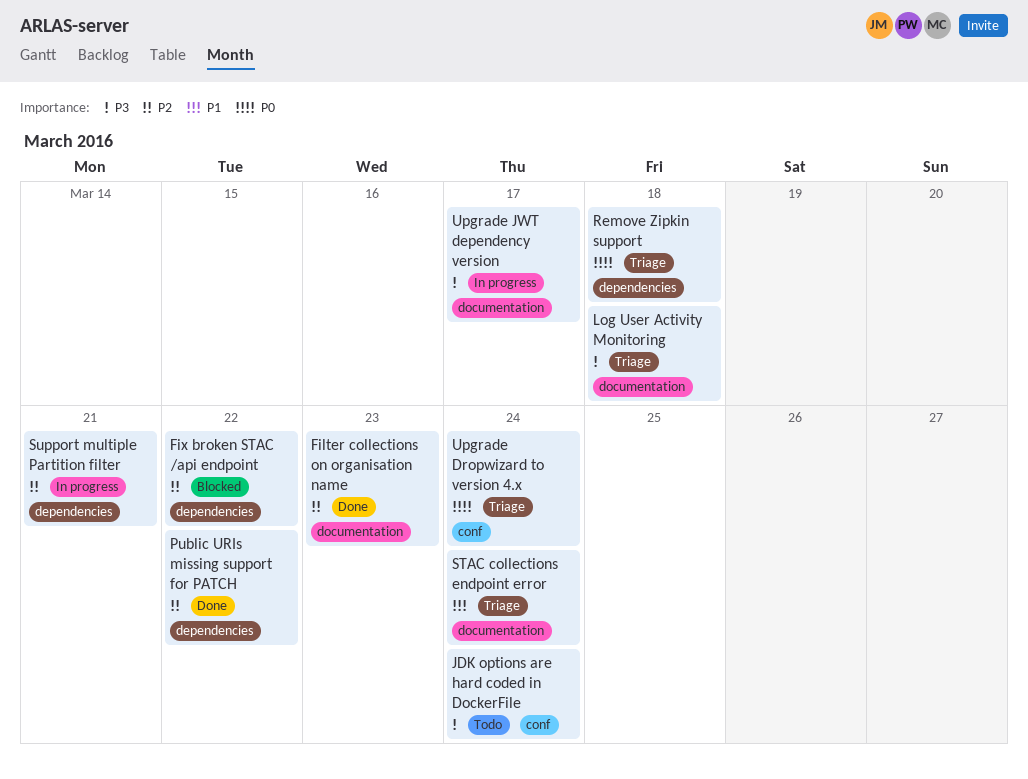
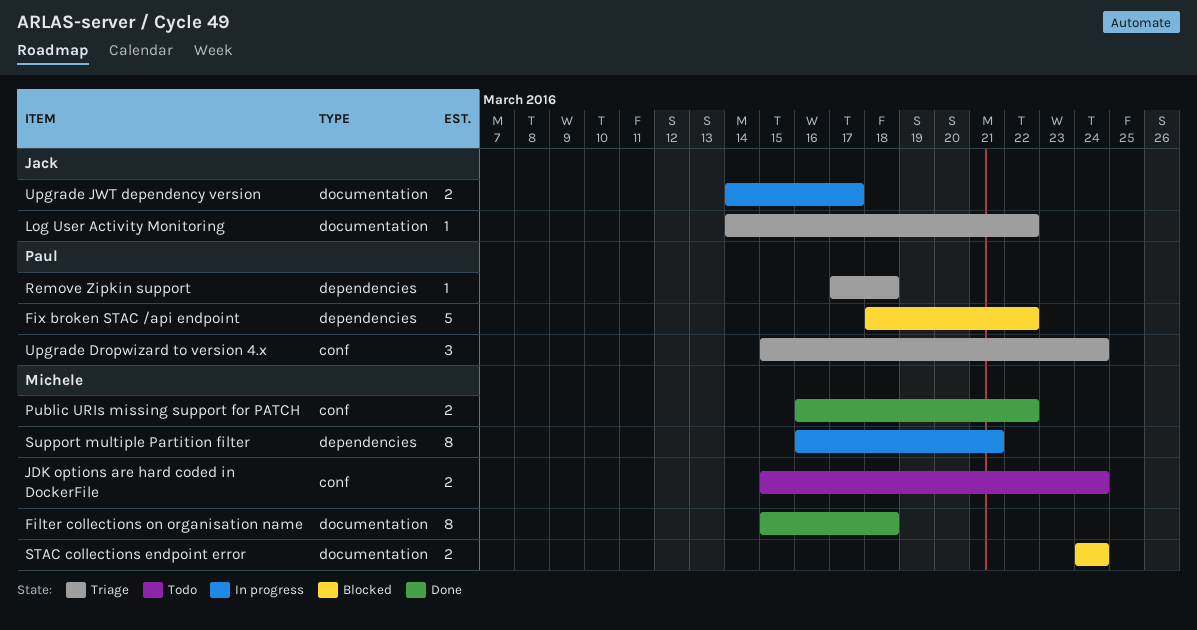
Filter collections on organisation name, due: Mar 23 -> Mar 18
Log User Activity Monitoring, due: Mar 18 -> Mar 22
Public URIs missing support for PATCH, label: dependencies -> conf
STAC collections endpoint error, status: Triage -> Blocked

